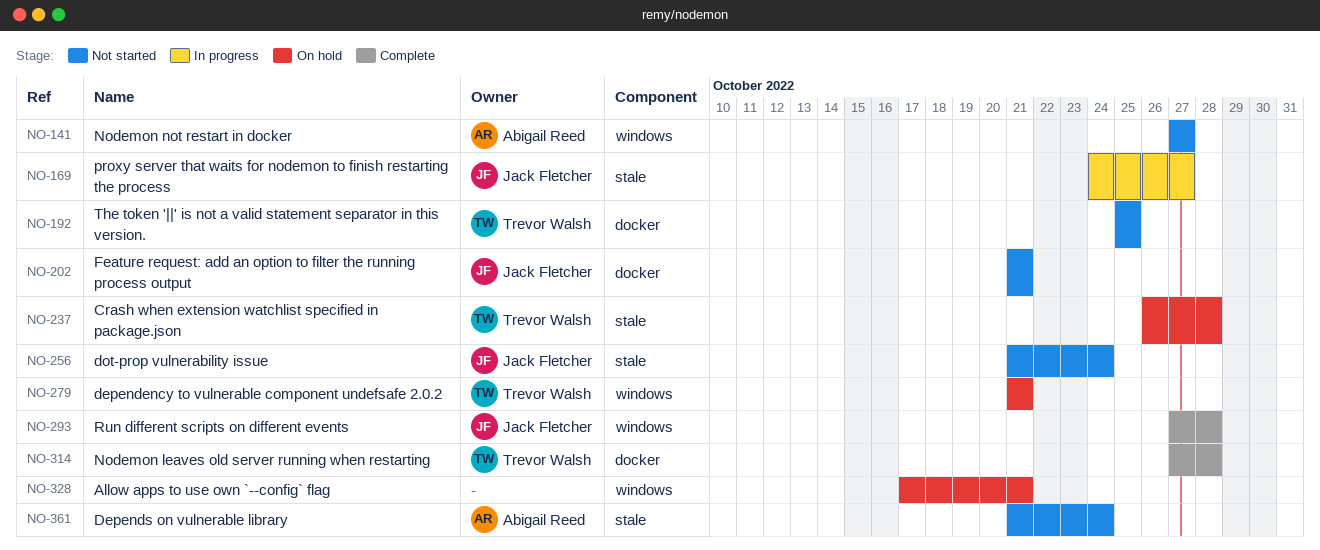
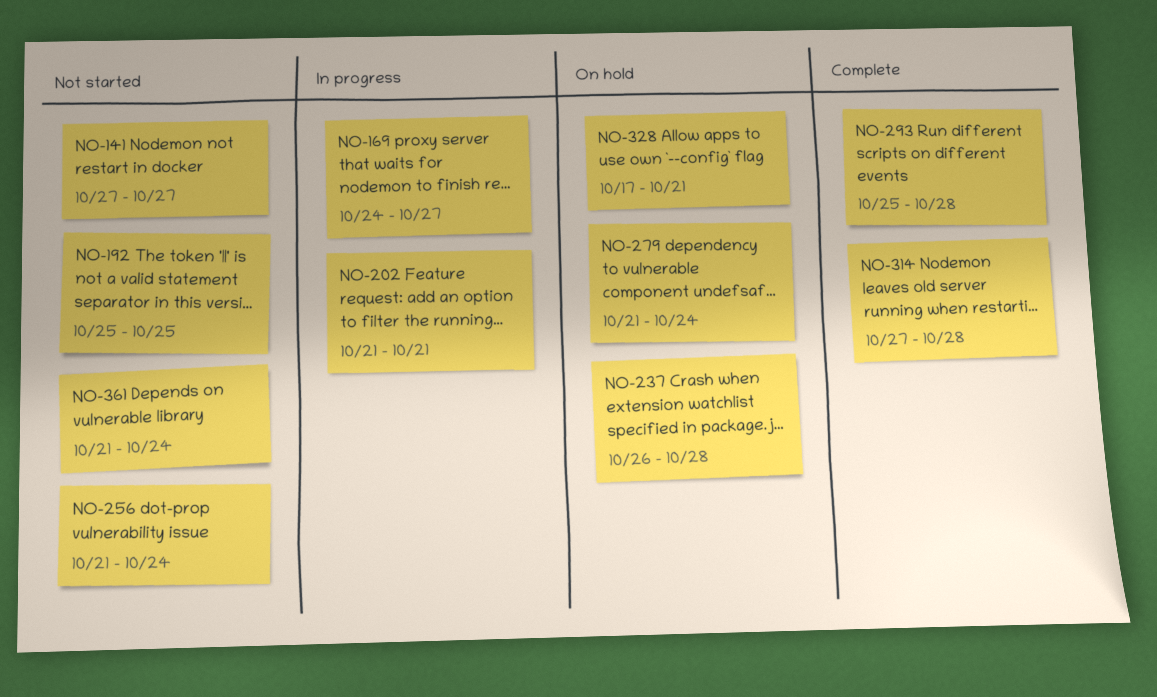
NO-202, status: Not started -> In progress
NO-279, due: Oct 21 -> Oct 24
NO-293, start: Oct 27 -> Oct 25

